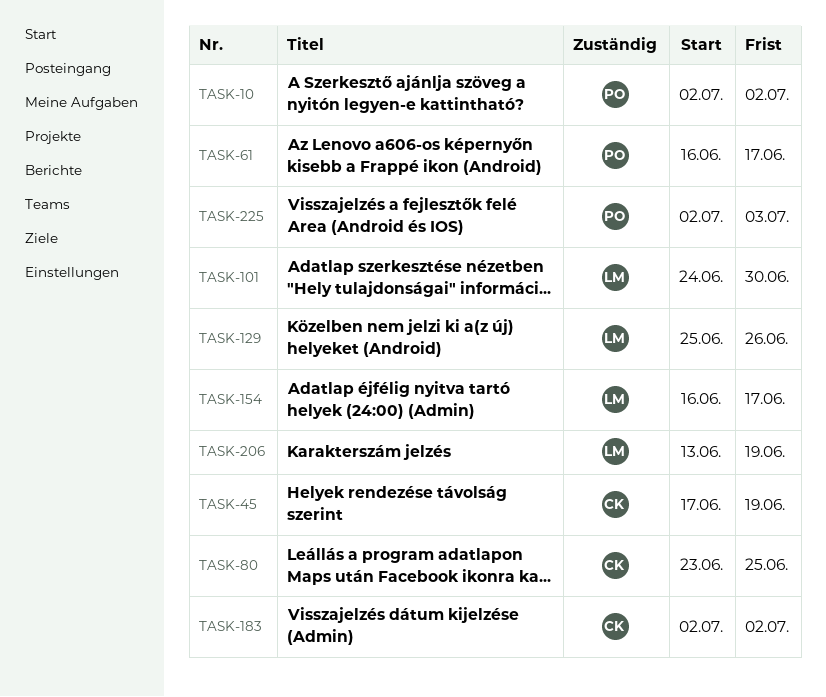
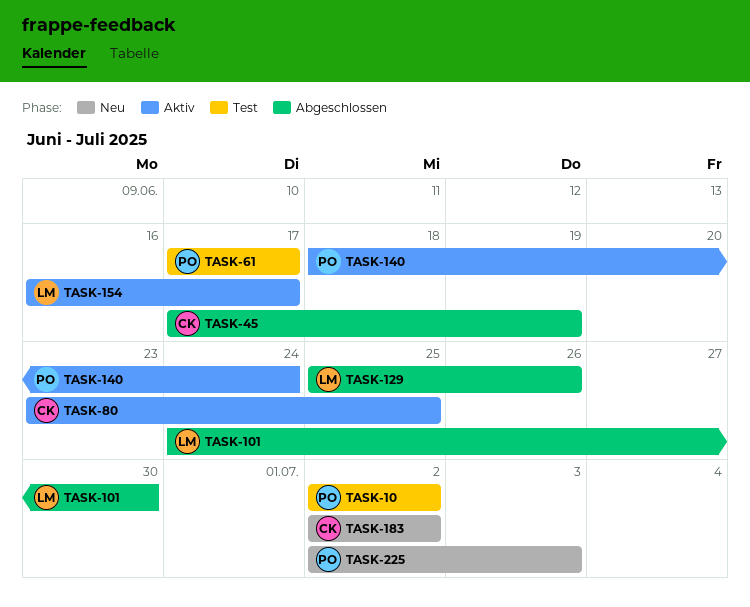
TASK-61, start: Jun 16 -> Jun 17
TASK-140: none -> present
TASK-206: present -> none

